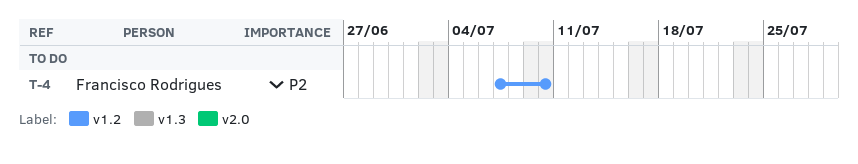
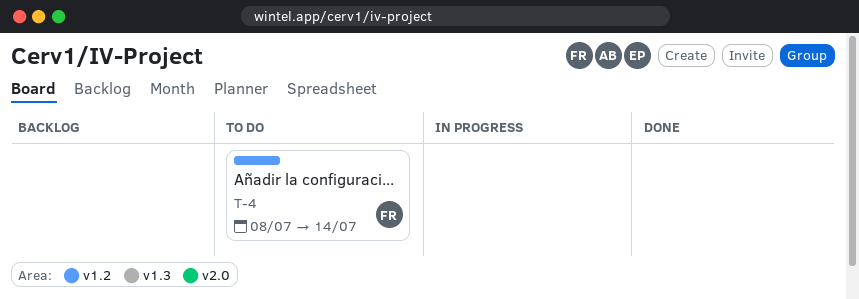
T-4, start: Jul 7 -> Jul 8
T-4, due: Jul 10 -> Jul 14

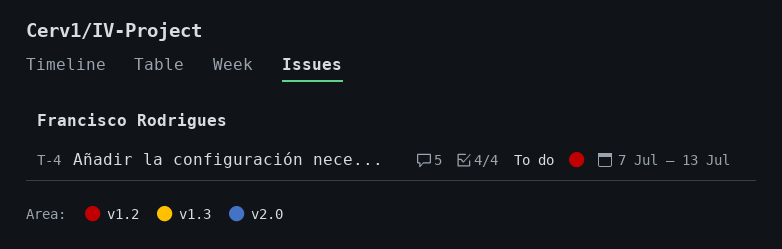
T-4, start: Jul 8 -> Jul 7
T-4, due: Jul 14 -> Jul 13

